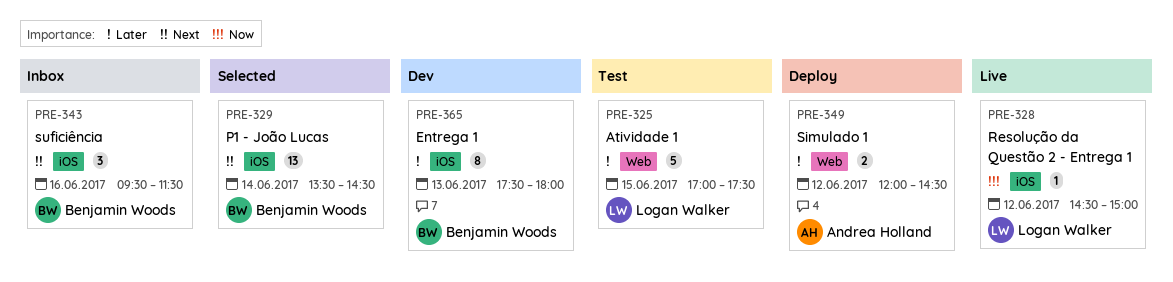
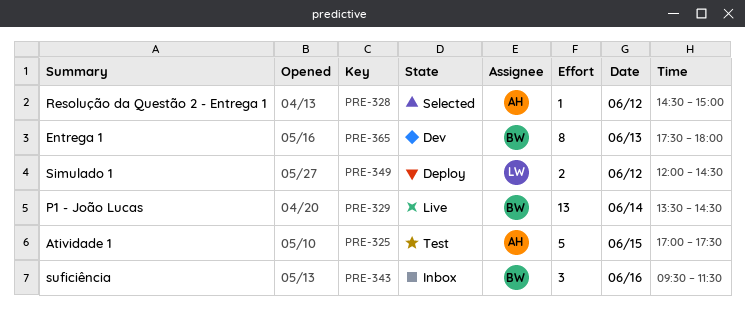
PRE-325, owner: Logan Walker -> Andrea Holland
PRE-328, status: Live -> Selected
PRE-328, owner: Logan Walker -> Andrea Holland
PRE-329, status: Selected -> Live
PRE-349, owner: Andrea Holland -> Logan Walker

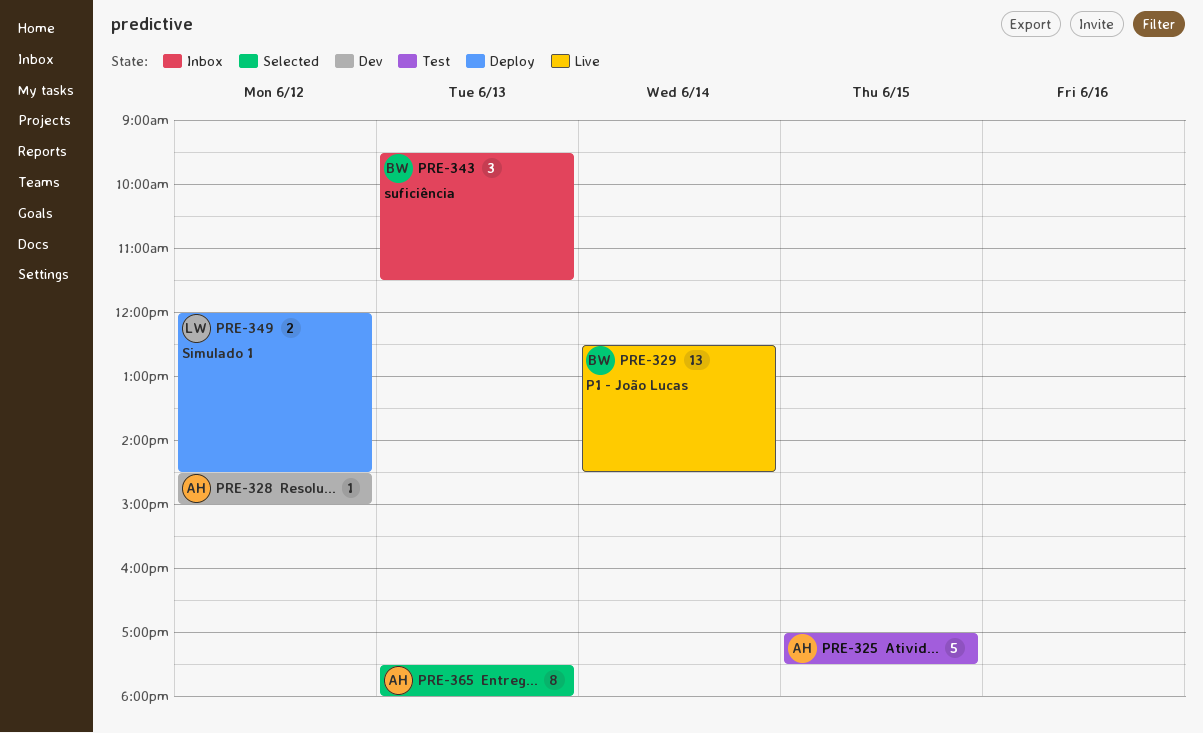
PRE-328, status: Selected -> Dev
PRE-329, begins: 13:30 -> 12:30
PRE-343, day: Jun 16 -> Jun 13
PRE-365, status: Dev -> Selected
PRE-365, owner: BW -> AH

